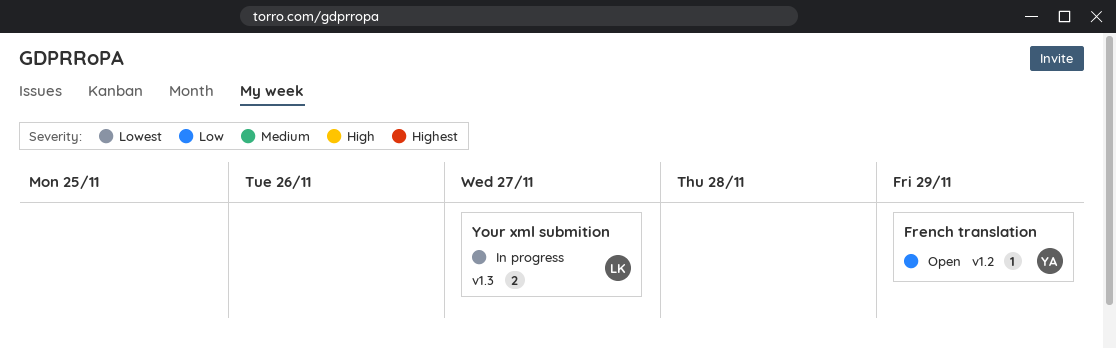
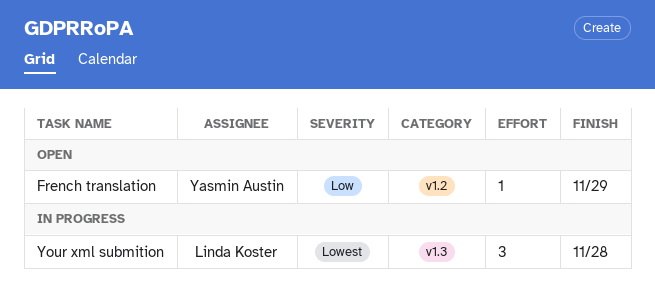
Your xml submition, estimate: 2 -> 3
Your xml submition, due: Nov 27 -> Nov 28

